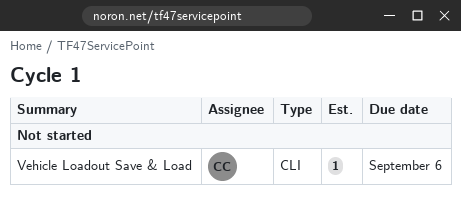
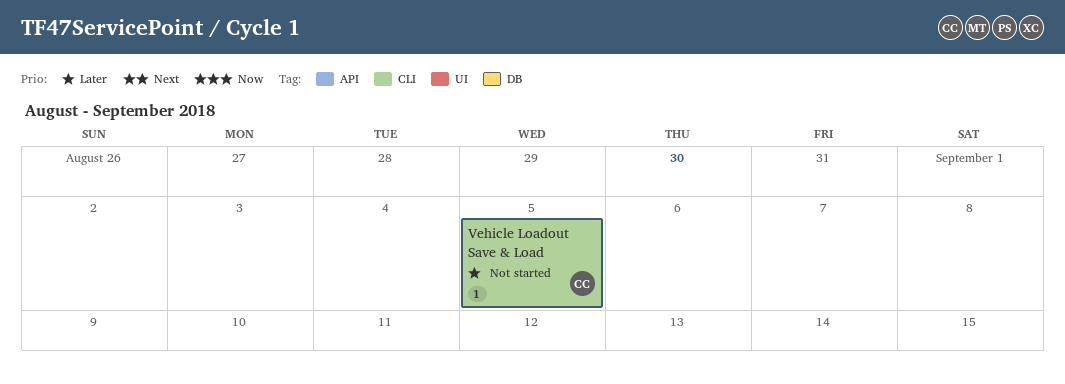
Vehicle Loadout Save & Load, due: Sep 6 -> Sep 5

